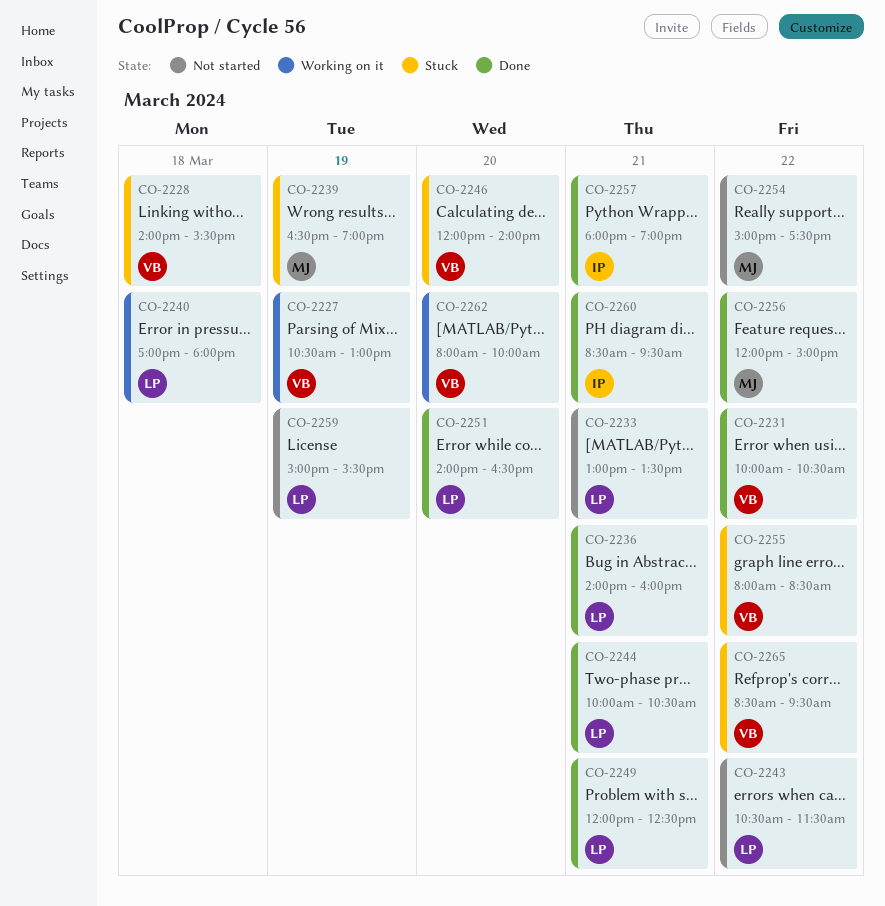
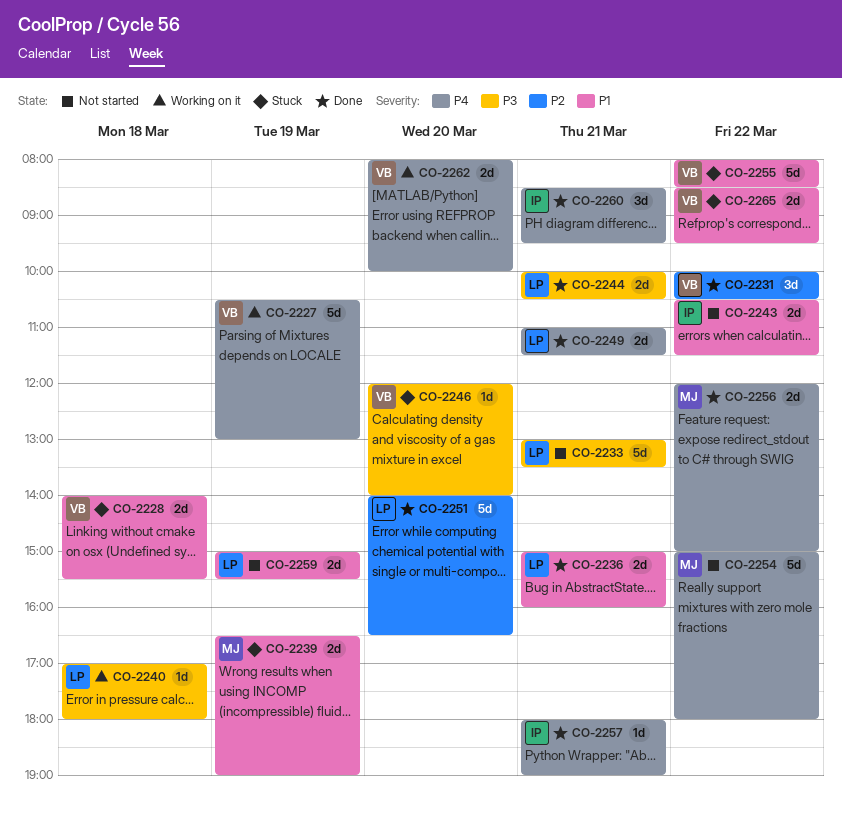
CO-2236, begins: 14:00 -> 15:00
CO-2243, owner: LP -> IP
CO-2249, begins: 12:00 -> 11:00
CO-2249, ends: 12:30 -> 11:30
CO-2254, ends: 17:30 -> 18:00

